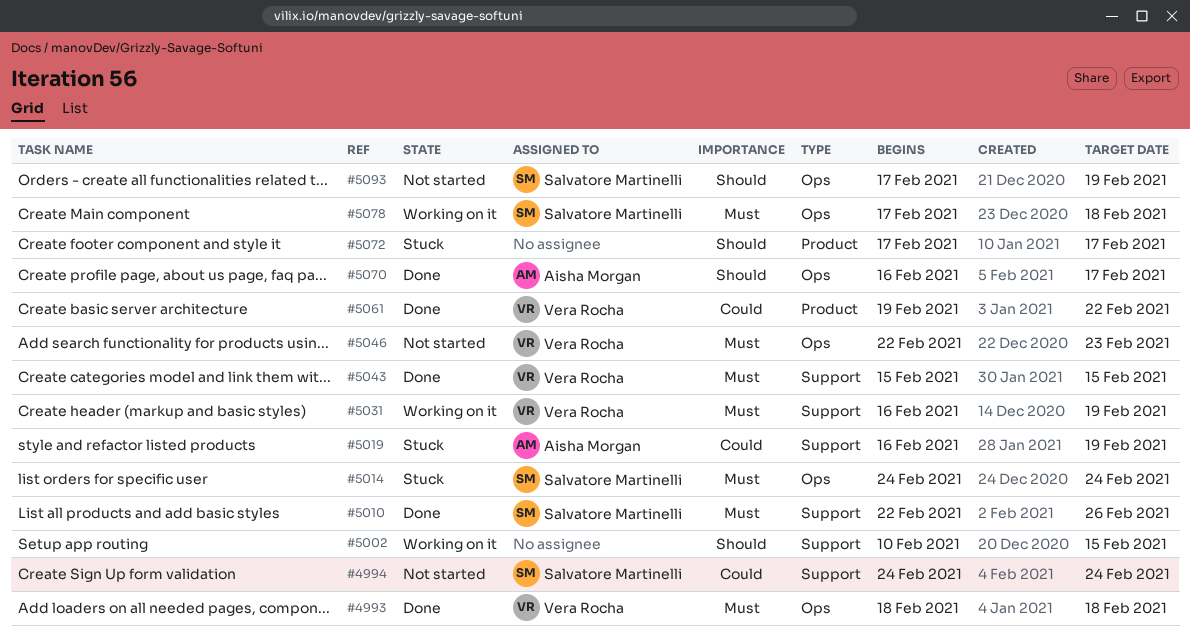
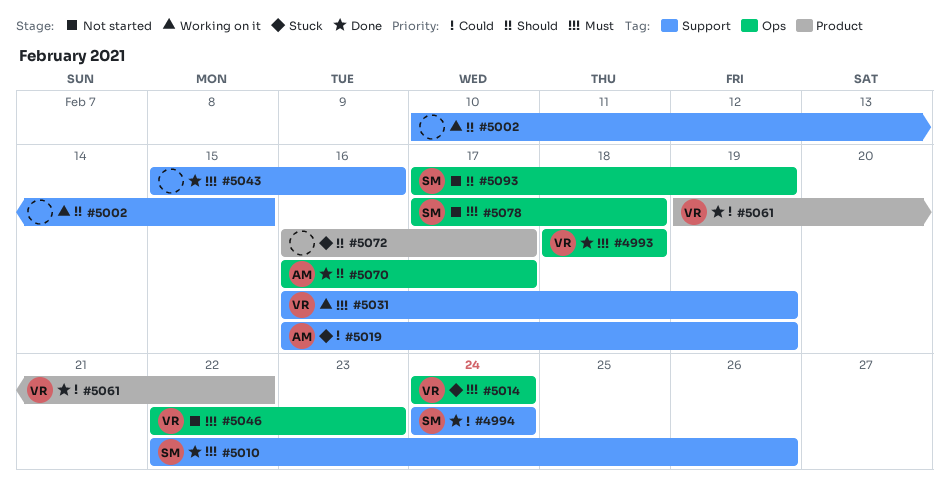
#4994, status: Not started -> Done
#5014, owner: Salvatore Martinelli -> Vera Rocha
#5043, owner: Vera Rocha -> none
#5043, due: Feb 15 -> Feb 16
#5072, start: Feb 17 -> Feb 16
#5078, status: Working on it -> Not started

